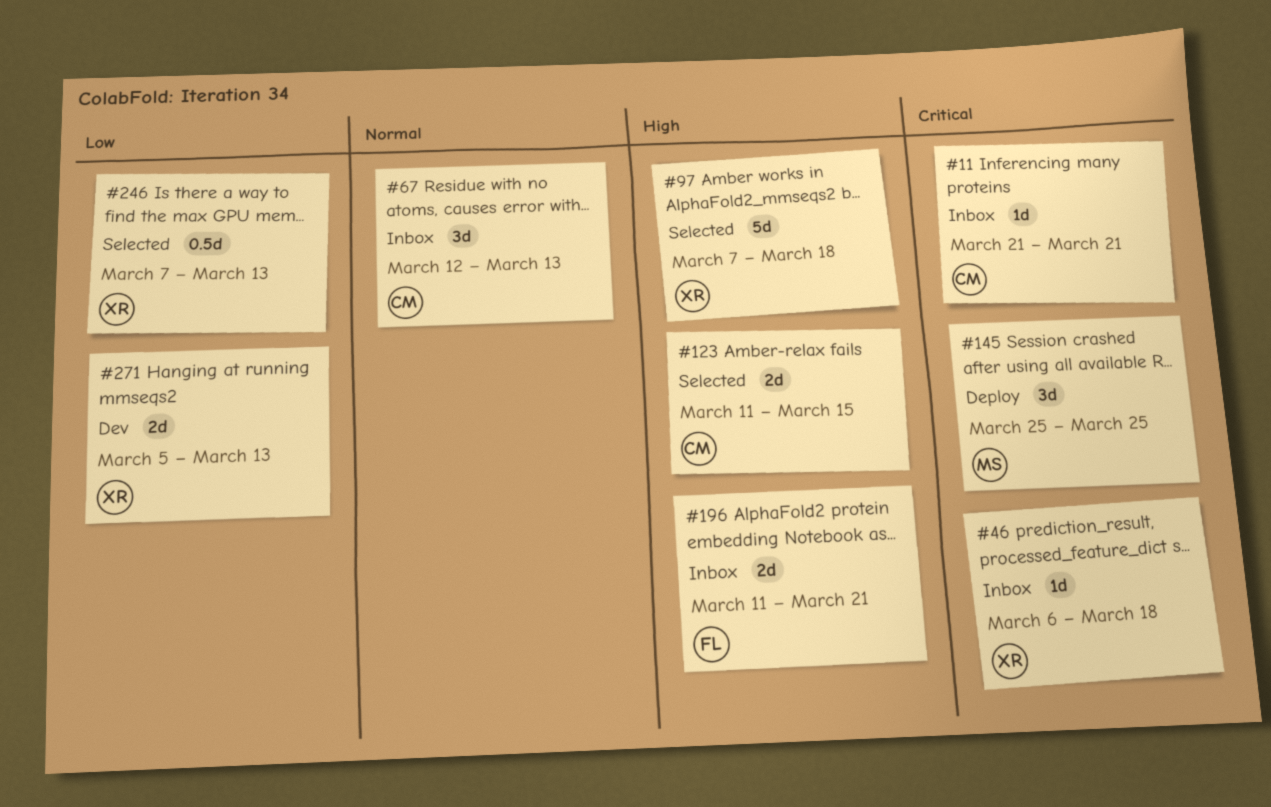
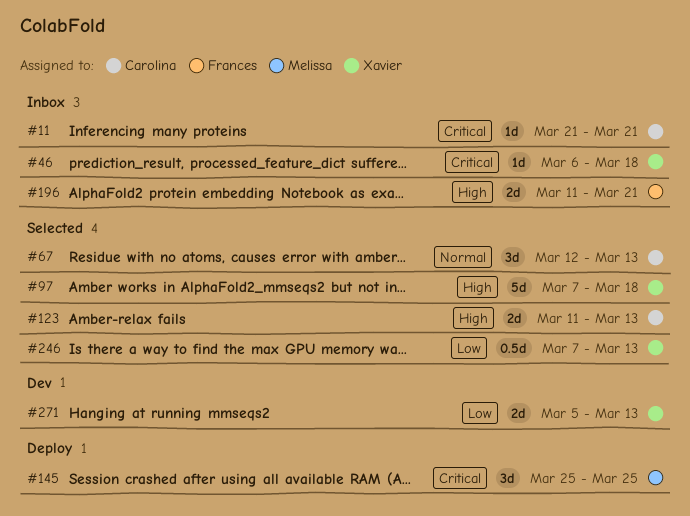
#67, status: Inbox -> Selected
#123, due: Mar 15 -> Mar 13

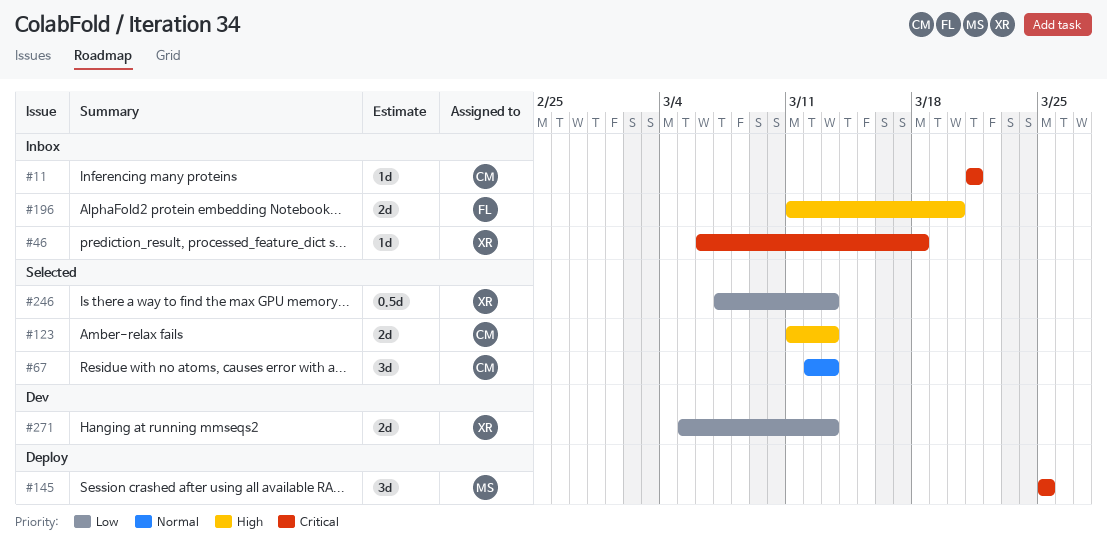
#97: present -> none
#196, due: Mar 21 -> Mar 20

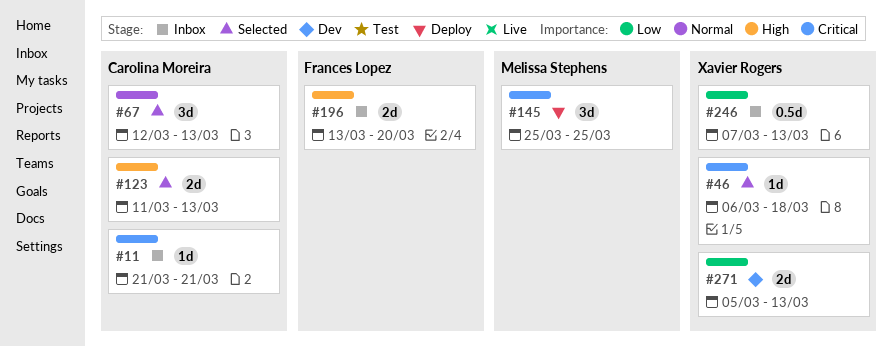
#46, status: Inbox -> Selected
#196, start: Mar 11 -> Mar 13
#246, status: Selected -> Inbox

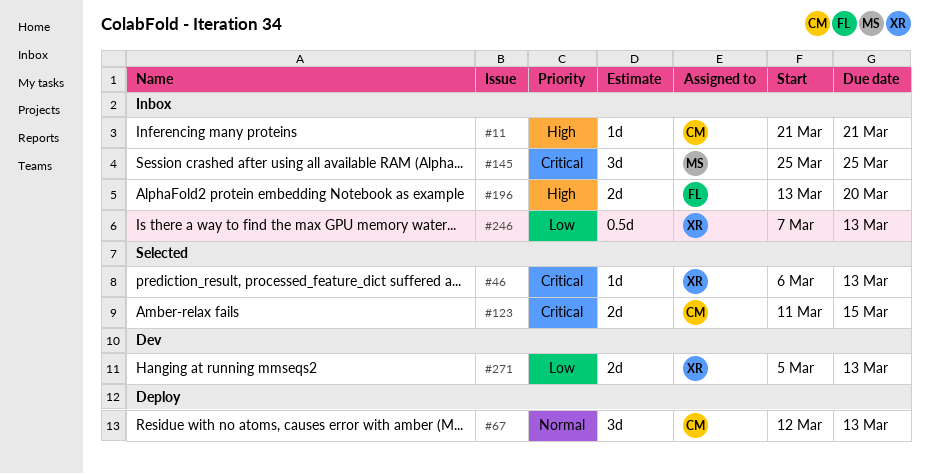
#11, priority: Critical -> High
#46, due: Mar 18 -> Mar 13
#67, status: Selected -> Deploy
#123, priority: High -> Critical
#123, due: Mar 13 -> Mar 15
#145, status: Deploy -> Inbox

